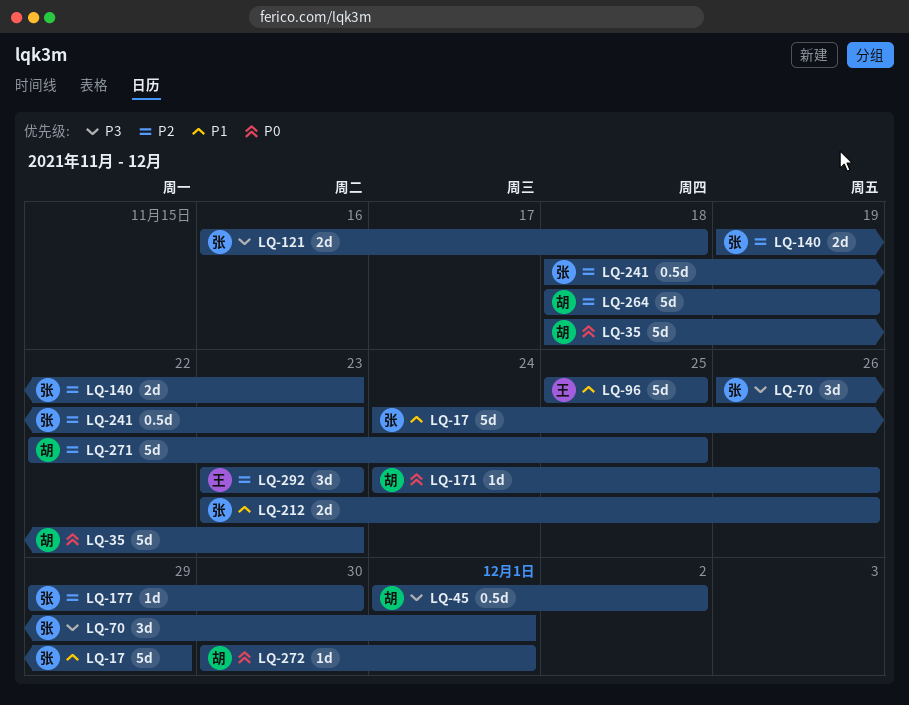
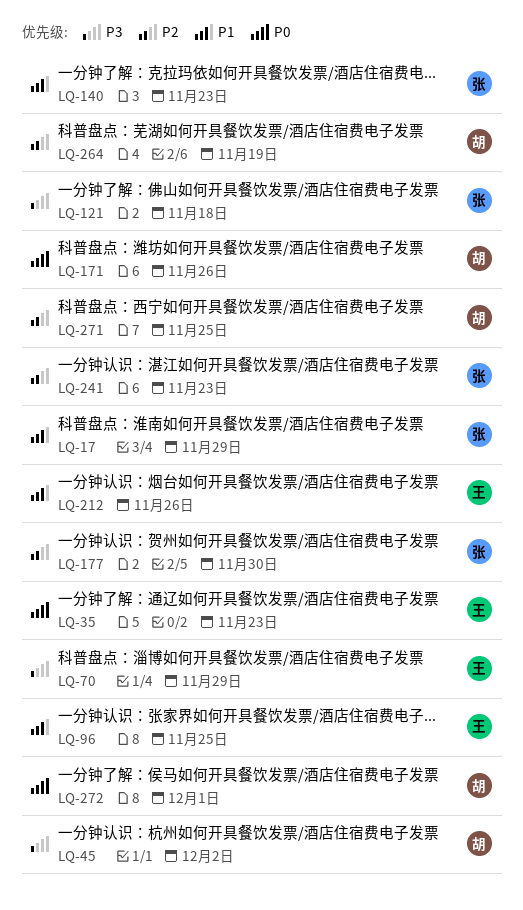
LQ-35, owner: 胡 -> 王
LQ-70, owner: 张 -> 王
LQ-70, due: Dec 1 -> Nov 29
LQ-140, priority: P2 -> P1
LQ-212, owner: 张 -> 王
LQ-292: present -> none

